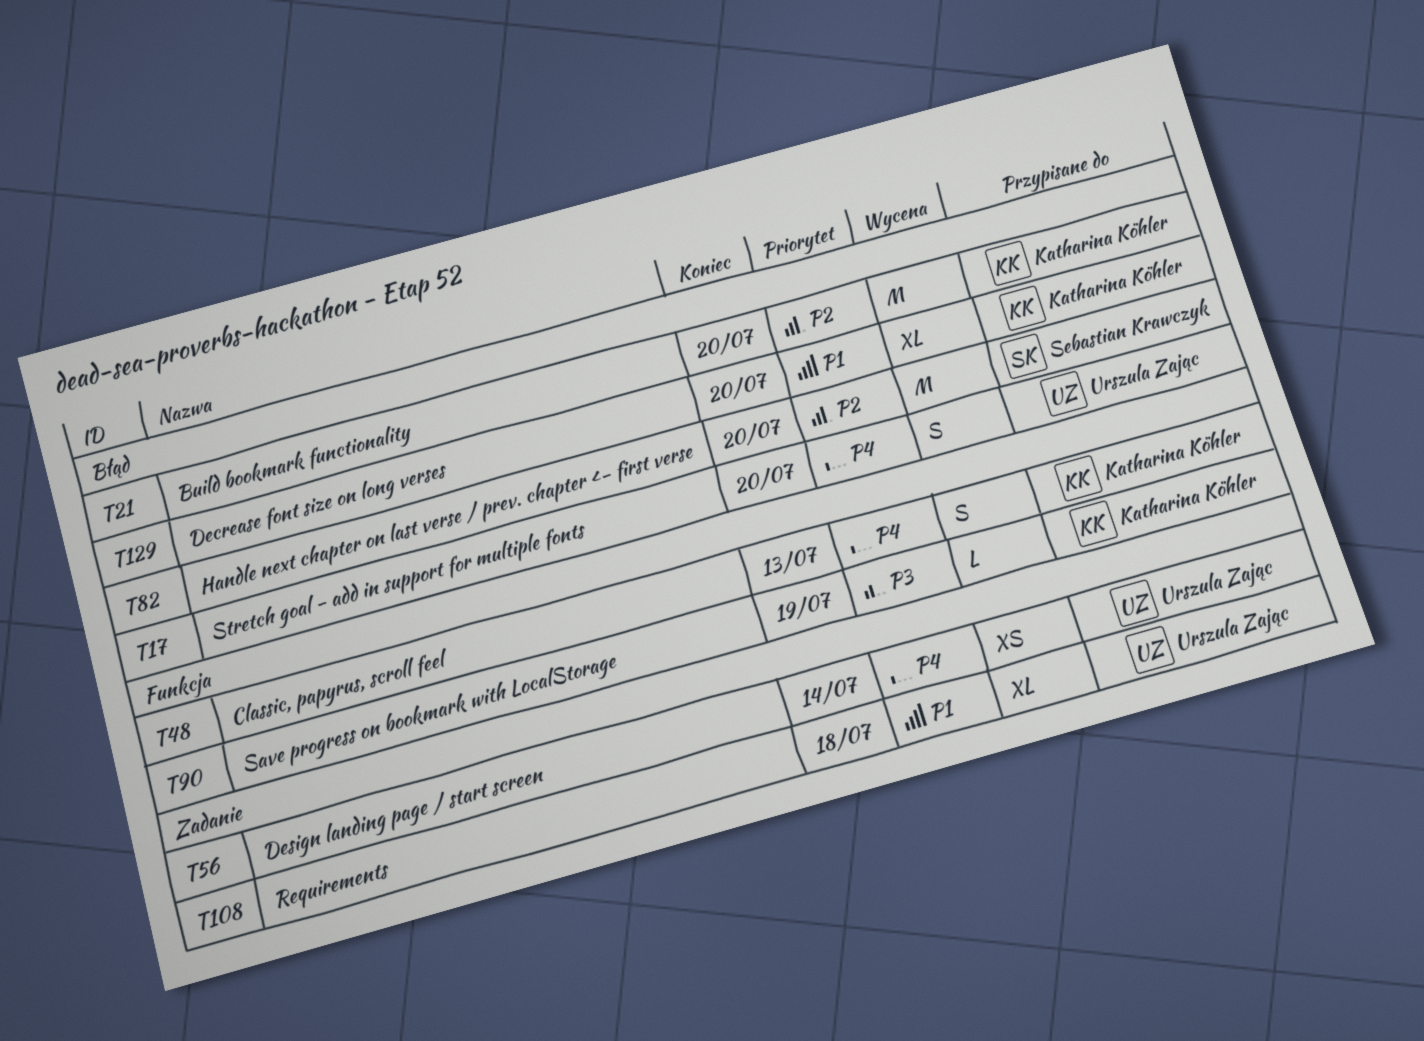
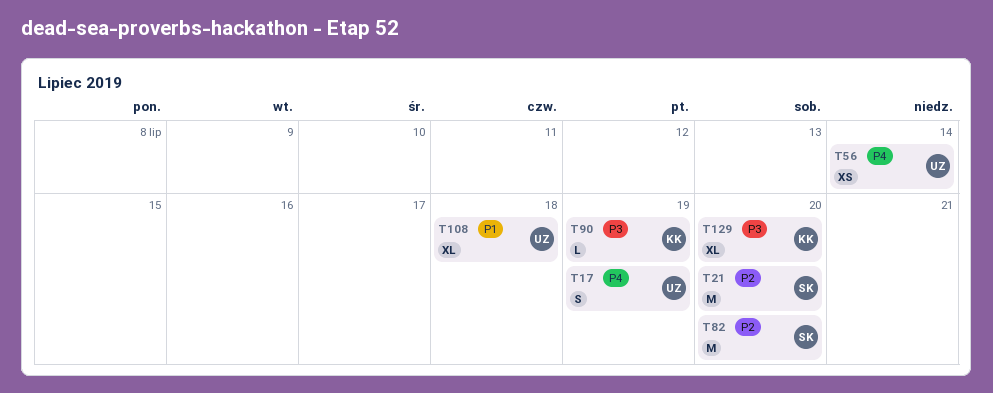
T17, due: Jul 20 -> Jul 19
T21, owner: Katharina Köhler -> Sebastian Krawczyk
T48: present -> none
T129, priority: P1 -> P3

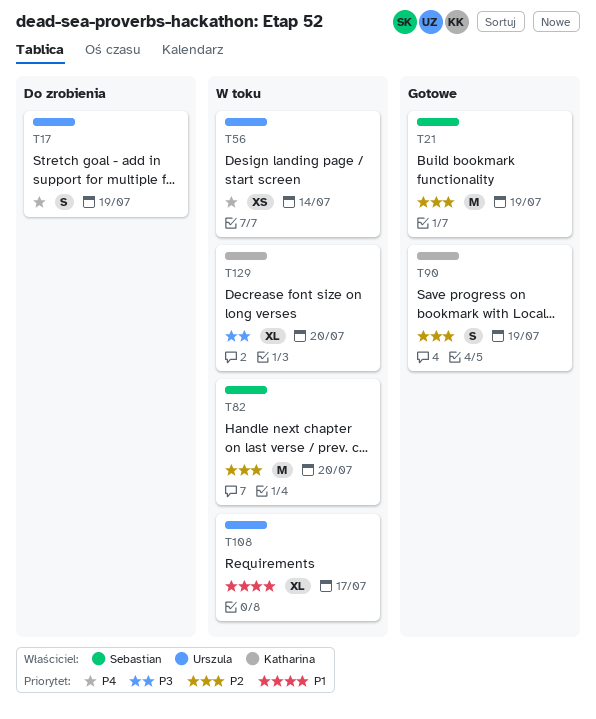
T21, due: Jul 20 -> Jul 19
T90, priority: P3 -> P2
T90, estimate: L -> S
T108, due: Jul 18 -> Jul 17

